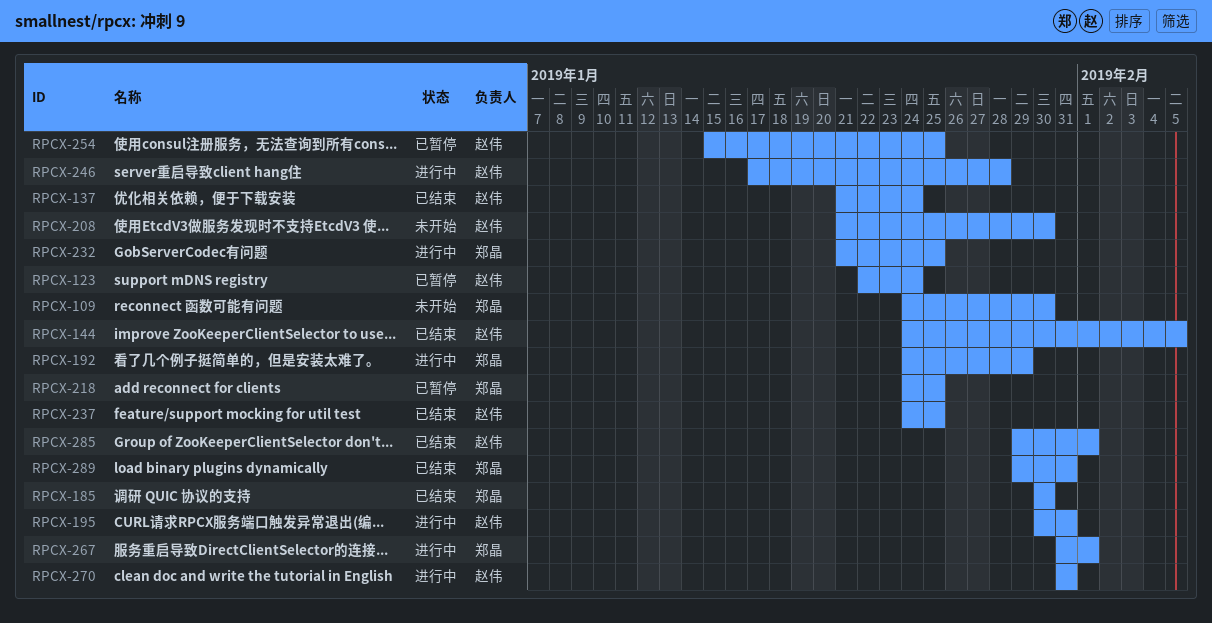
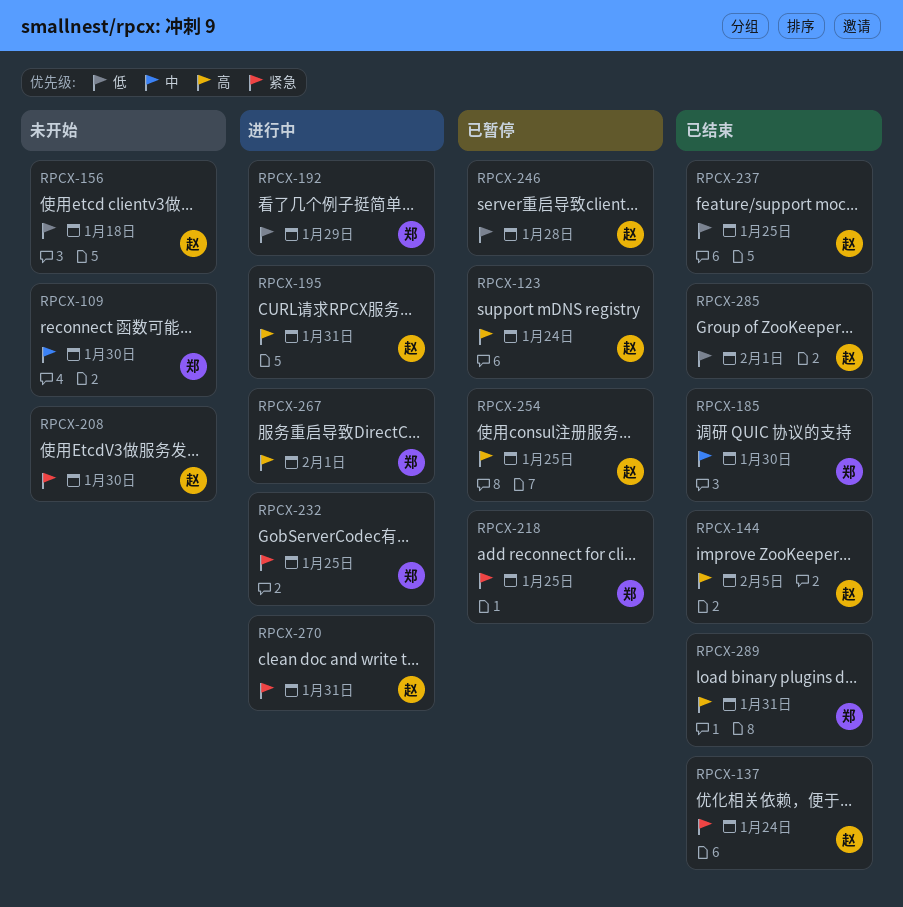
RPCX-156: none -> present
RPCX-246, status: 进行中 -> 已暂停

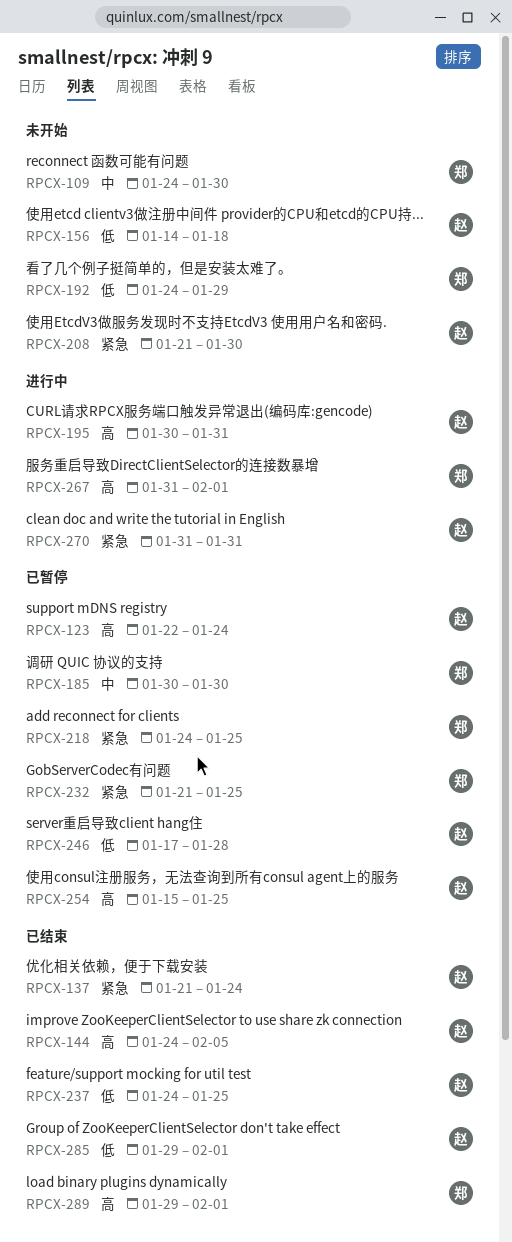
RPCX-185, status: 已结束 -> 已暂停
RPCX-192, status: 进行中 -> 未开始
RPCX-232, status: 进行中 -> 已暂停
RPCX-289, due: Jan 31 -> Feb 1

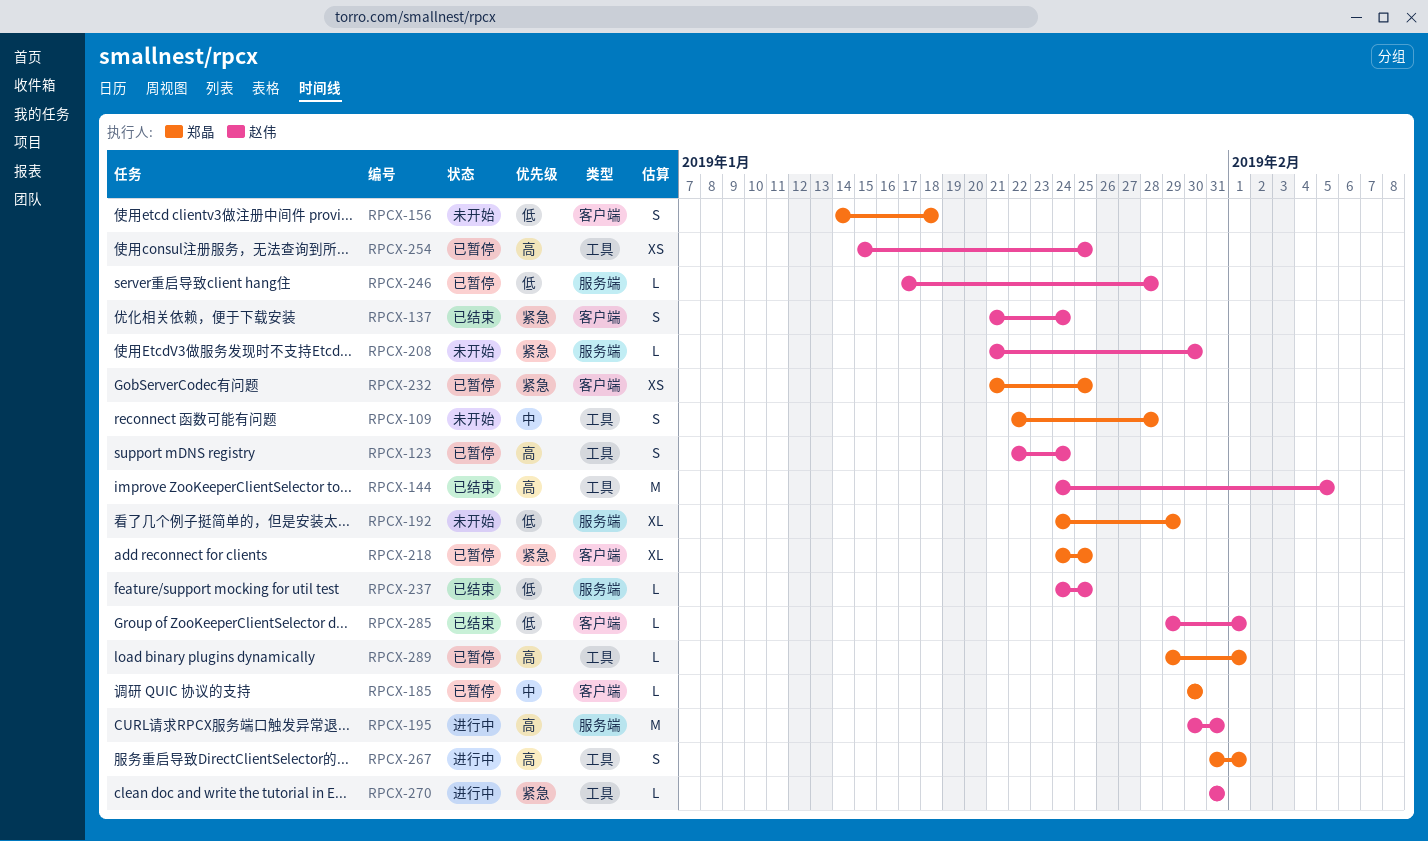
RPCX-109, start: Jan 24 -> Jan 22
RPCX-109, due: Jan 30 -> Jan 28
RPCX-156, owner: 赵伟 -> 郑晶
RPCX-289, status: 已结束 -> 已暂停

